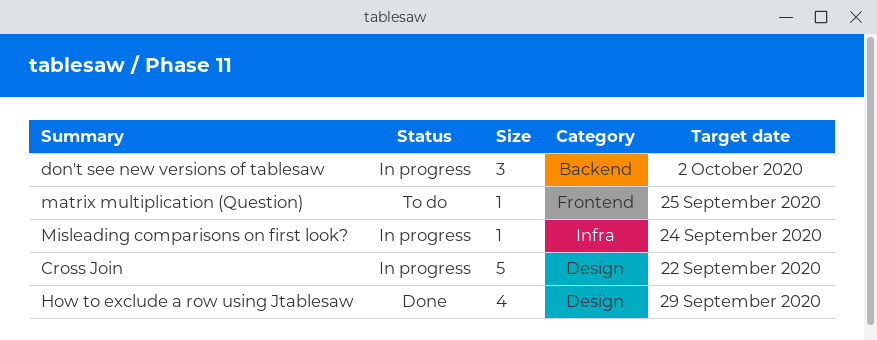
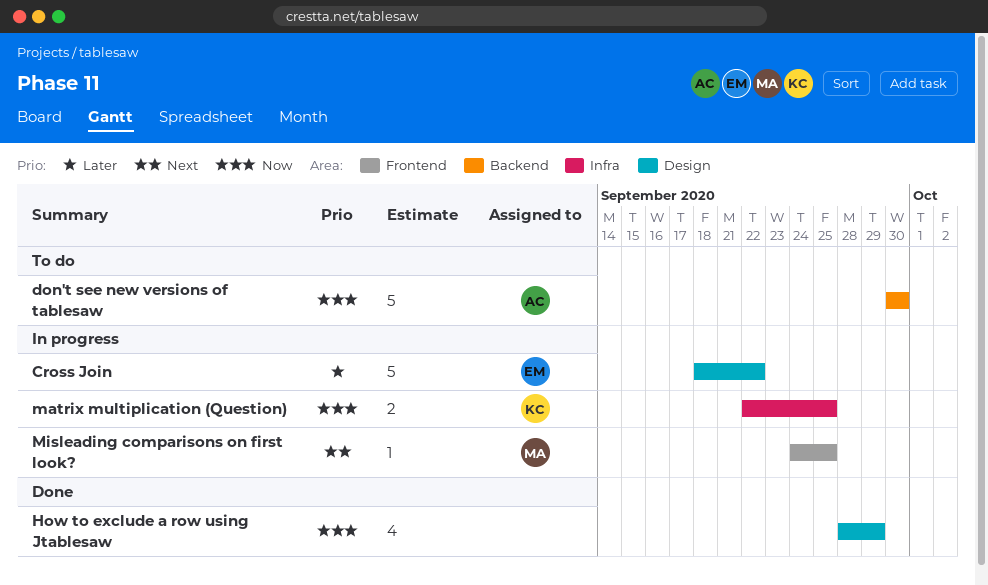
don't see new versions of tablesaw, status: In progress -> To do
don't see new versions of tablesaw, estimate: 3 -> 5
don't see new versions of tablesaw, due: Oct 2 -> Sep 30
matrix multiplication (Question), status: To do -> In progress
matrix multiplication (Question), label: Frontend -> Infra
matrix multiplication (Question), estimate: 1 -> 2
Misleading comparisons on first look?, label: Infra -> Frontend
Misleading comparisons on first look?, due: Sep 24 -> Sep 25

